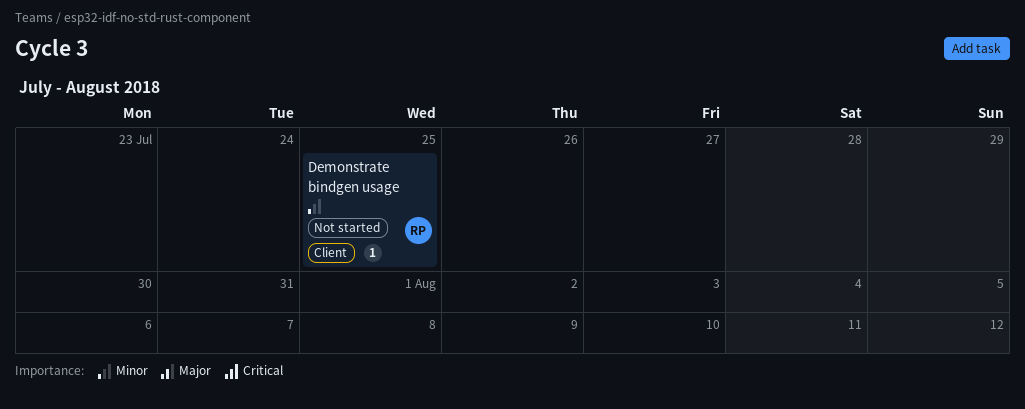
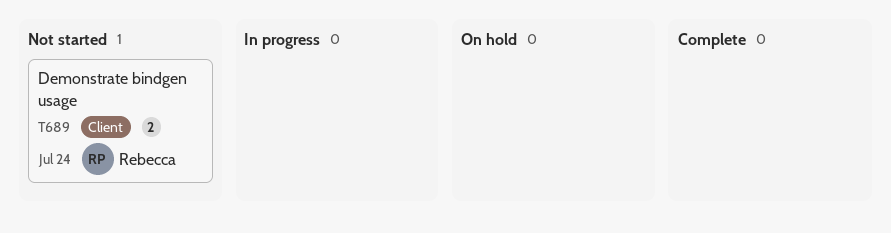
Demonstrate bindgen usage, estimate: 1 -> 2
Demonstrate bindgen usage, due: Jul 25 -> Jul 24

